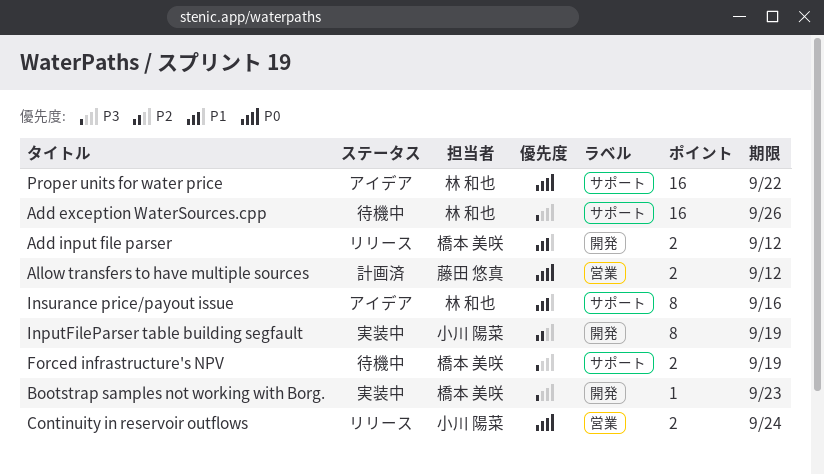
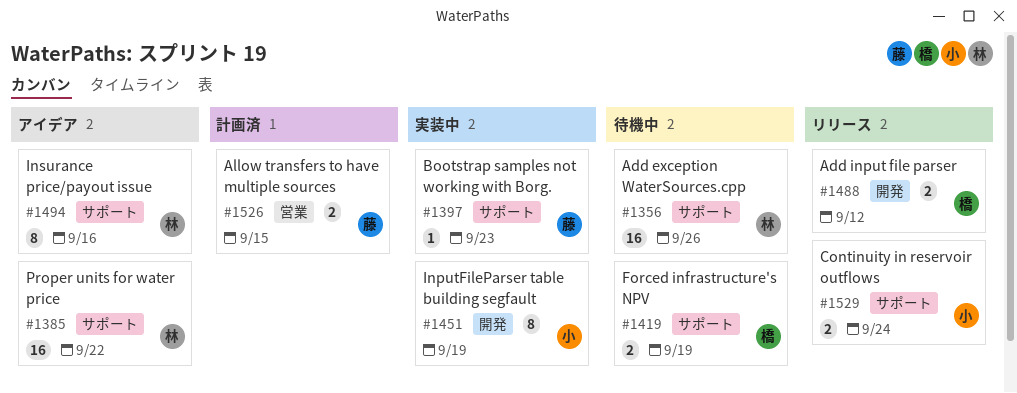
Allow transfers to have multiple sources, due: Sep 12 -> Sep 15
Bootstrap samples not working with Borg., owner: 橋本 美咲 -> 藤田 悠真
Bootstrap samples not working with Borg., label: 開発 -> サポート
Continuity in reservoir outflows, label: 営業 -> サポート

